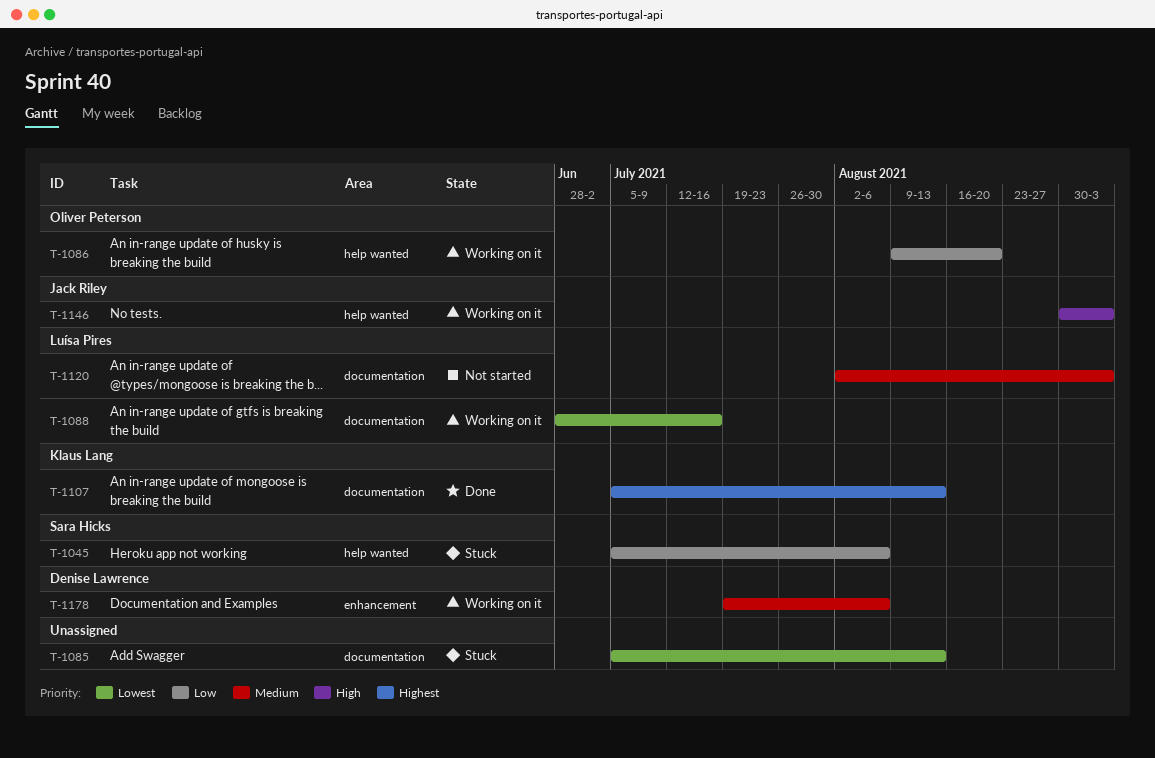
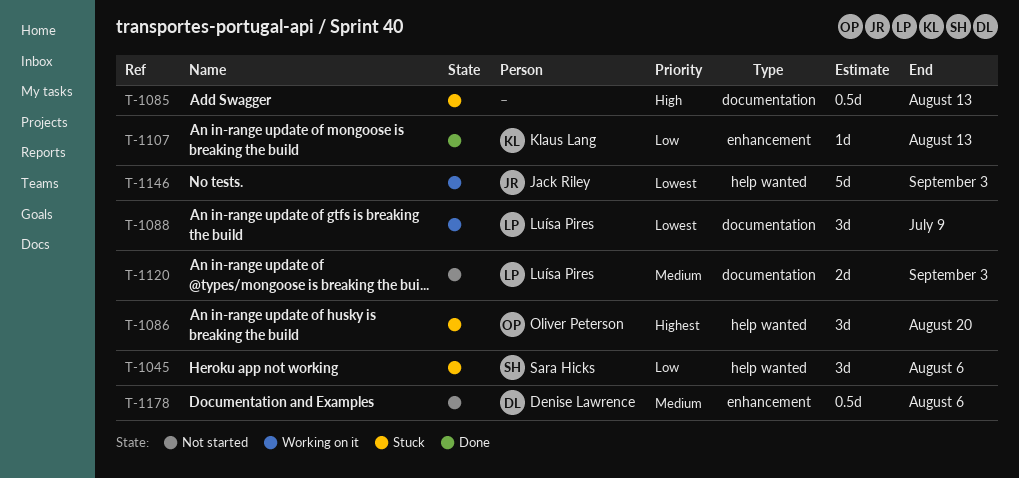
T-1085, priority: Lowest -> High
T-1086, status: Working on it -> Stuck
T-1086, priority: Low -> Highest
T-1088, due: Jul 16 -> Jul 9
T-1107, priority: Highest -> Low
T-1107, label: documentation -> enhancement
T-1146, priority: High -> Lowest
T-1178, status: Working on it -> Not started

